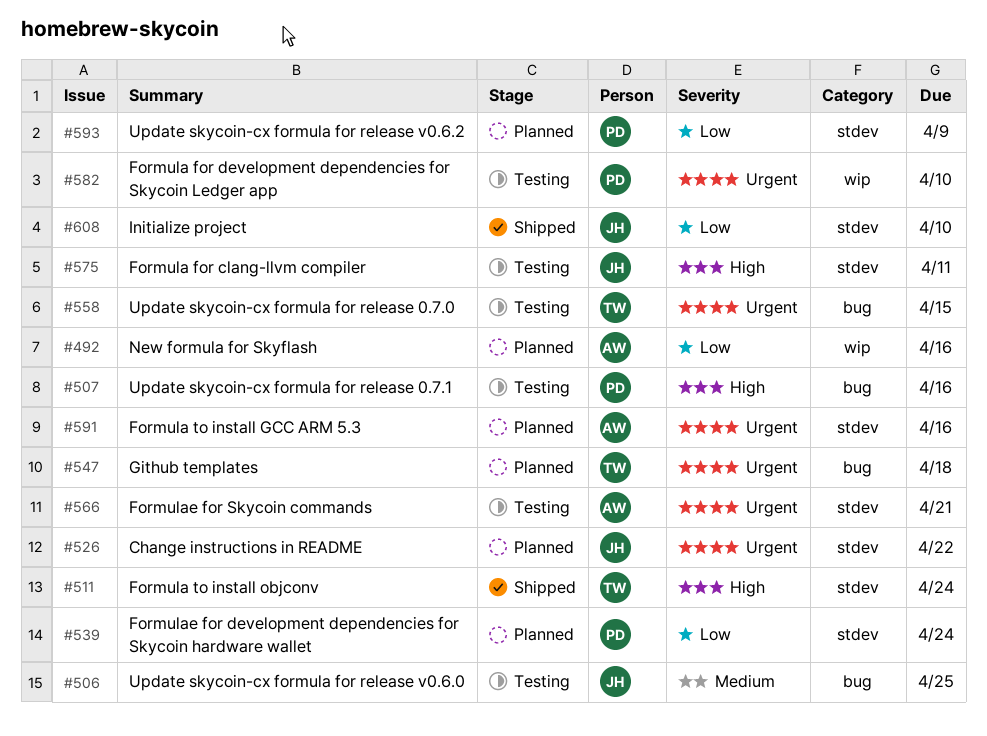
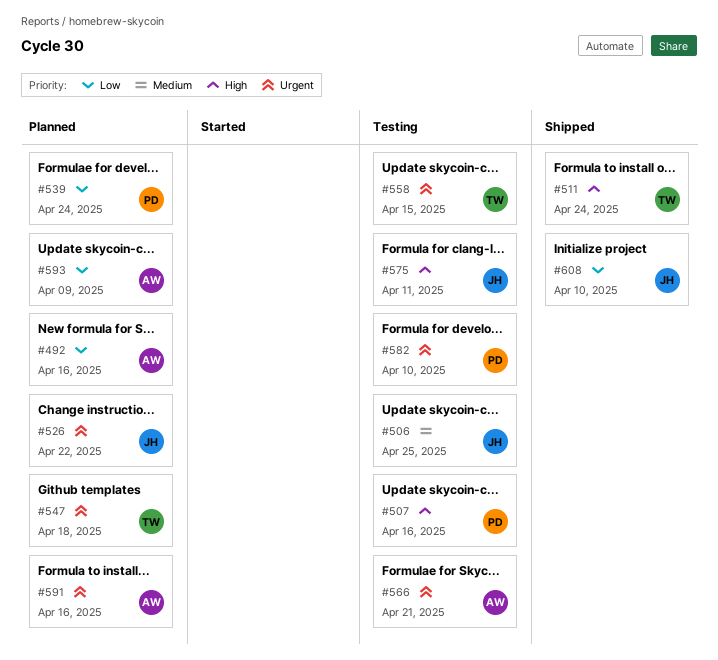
#593, owner: PD -> AW

